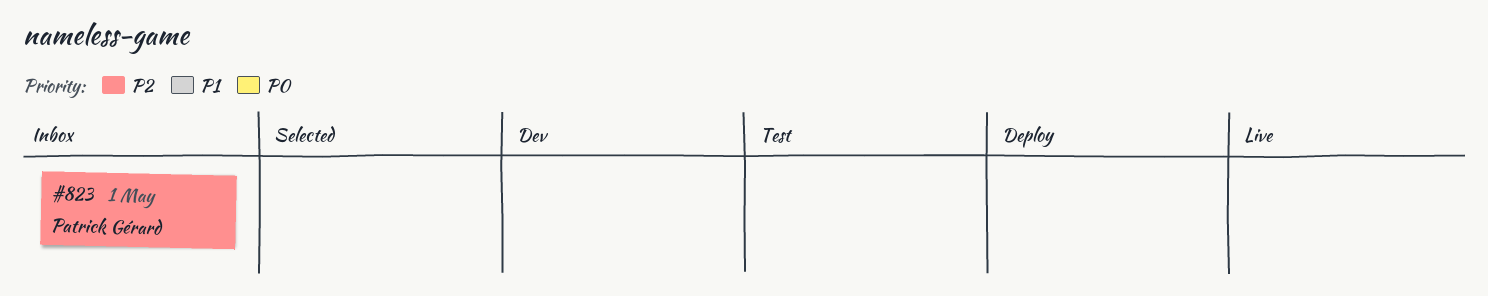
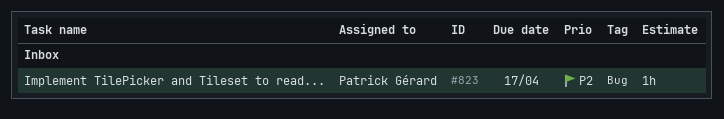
#823, due: May 1 -> Apr 17

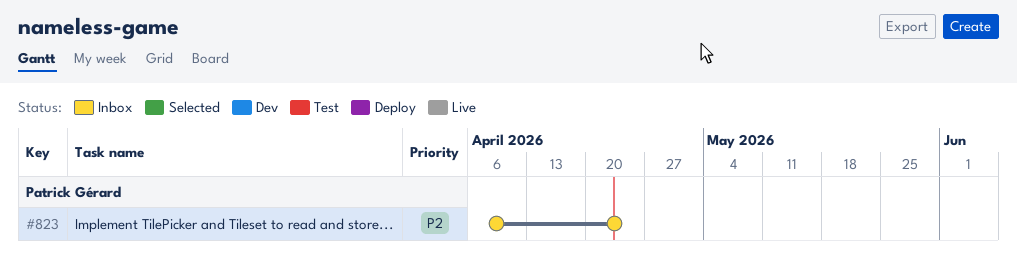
#823, due: Apr 17 -> Apr 24

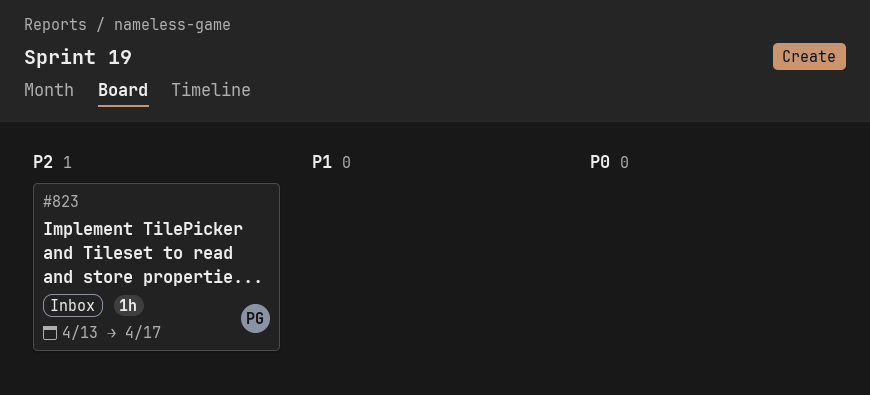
#823, start: Apr 6 -> Apr 13
#823, due: Apr 24 -> Apr 17

